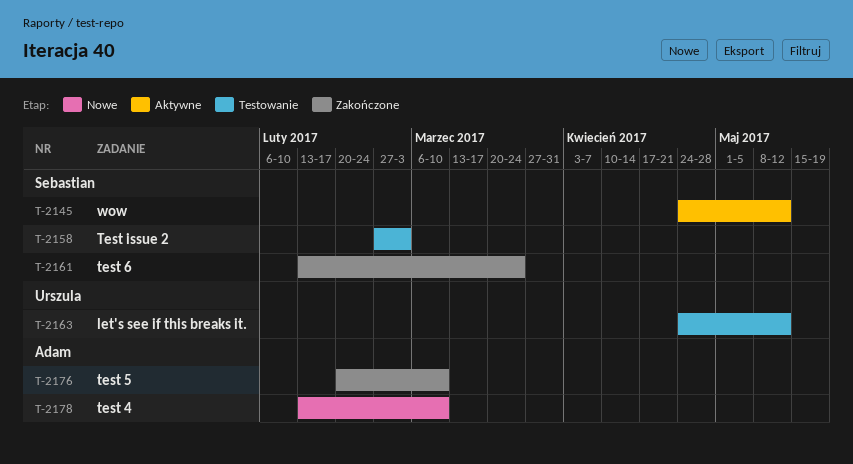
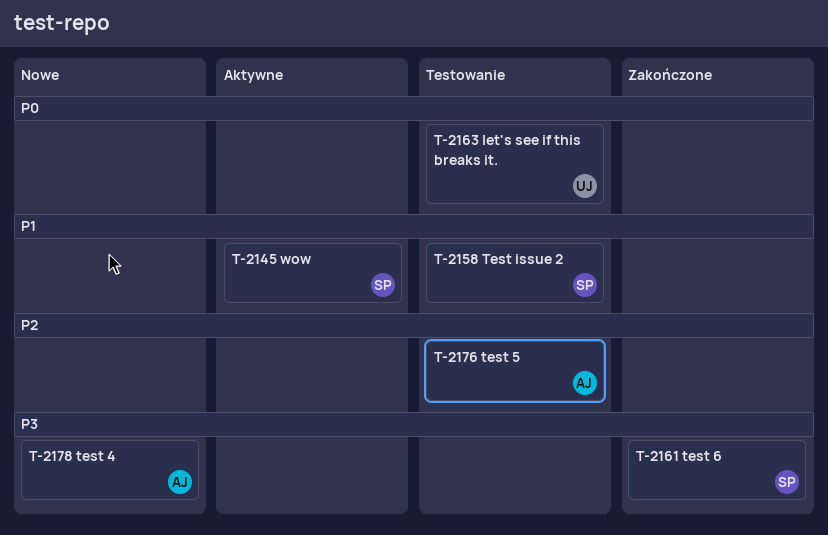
T-2176, status: Zakończone -> Testowanie

